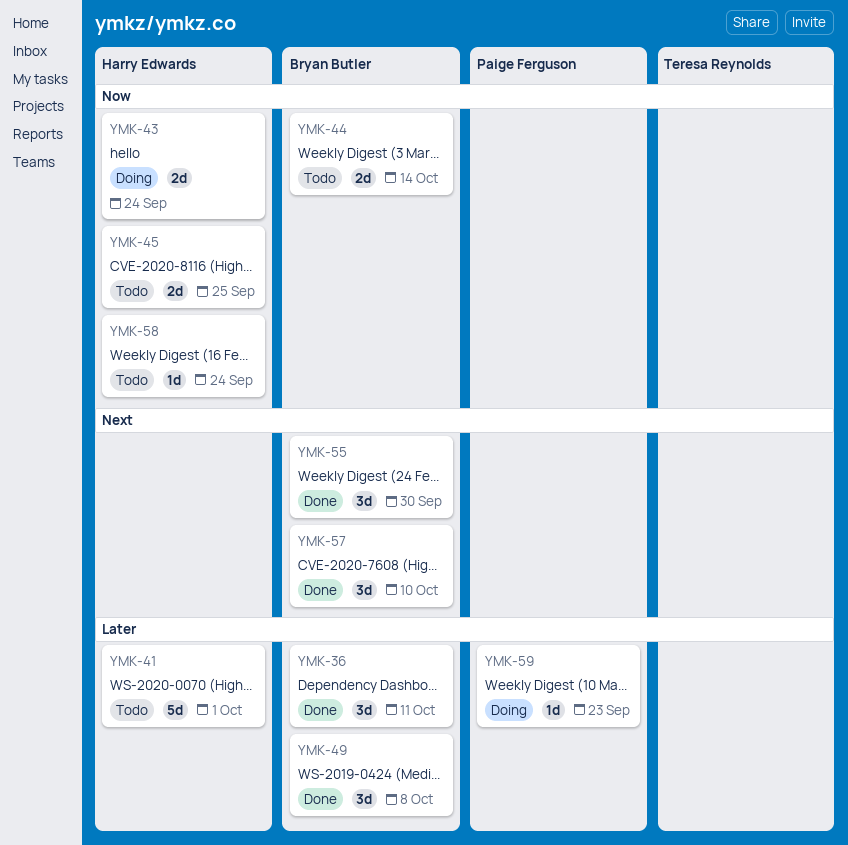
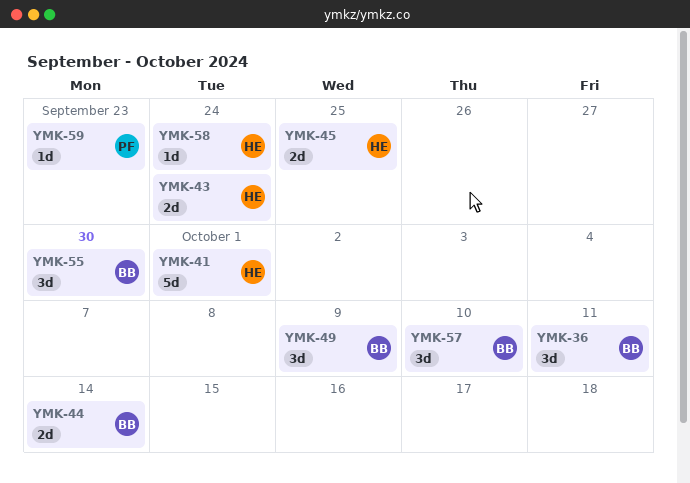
YMK-49, due: Oct 8 -> Oct 9

